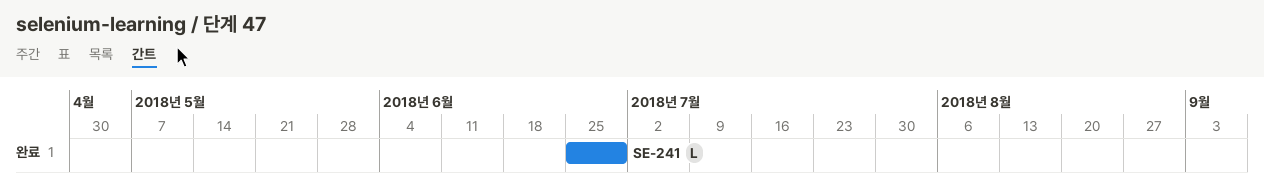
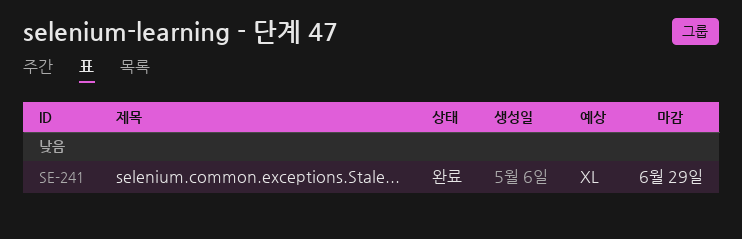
SE-241, estimate: L -> XL

